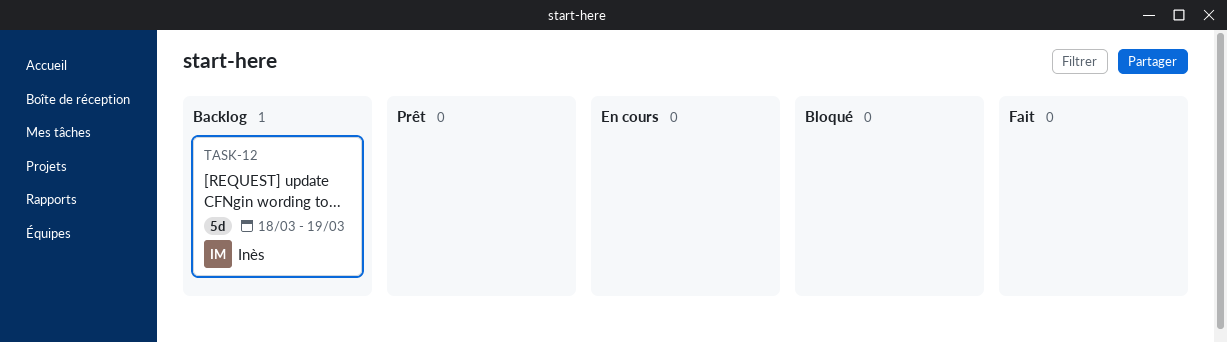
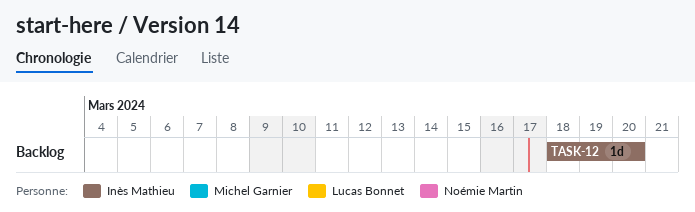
TASK-12, estimate: 5d -> 1d
TASK-12, due: Mar 19 -> Mar 20

